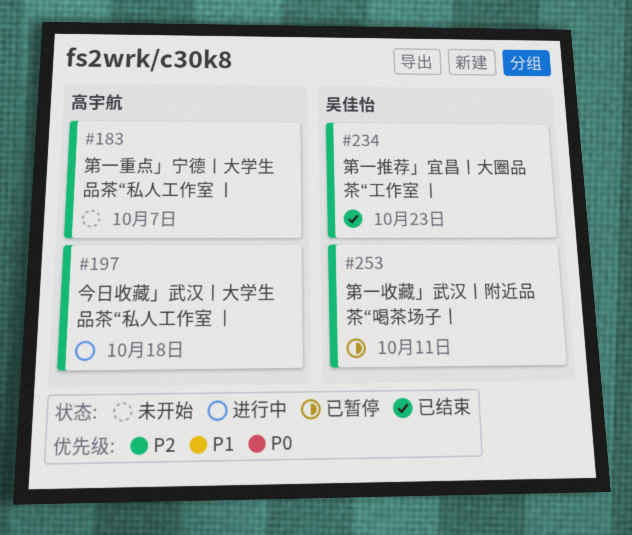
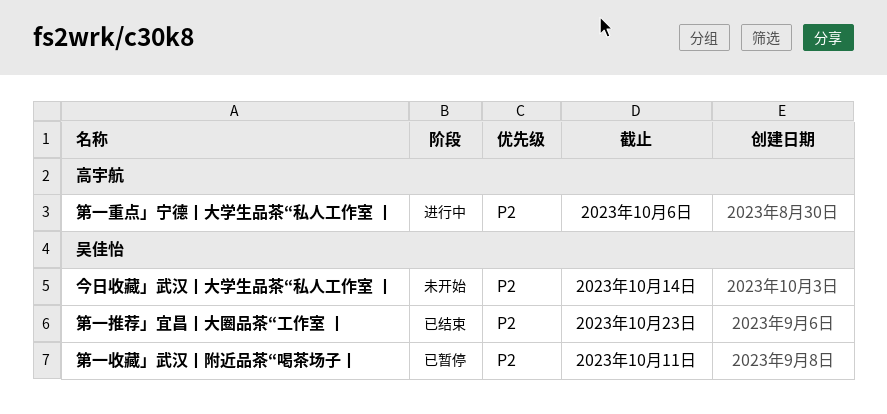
今日收藏」武汉丨大学生品茶“私人工作室 丨, status: 进行中 -> 未开始
今日收藏」武汉丨大学生品茶“私人工作室 丨, owner: 高宇航 -> 吴佳怡
今日收藏」武汉丨大学生品茶“私人工作室 丨, due: Oct 18 -> Oct 14
第一重点」宁德丨大学生品茶“私人工作室 丨, status: 未开始 -> 进行中
第一重点」宁德丨大学生品茶“私人工作室 丨, due: Oct 7 -> Oct 6

